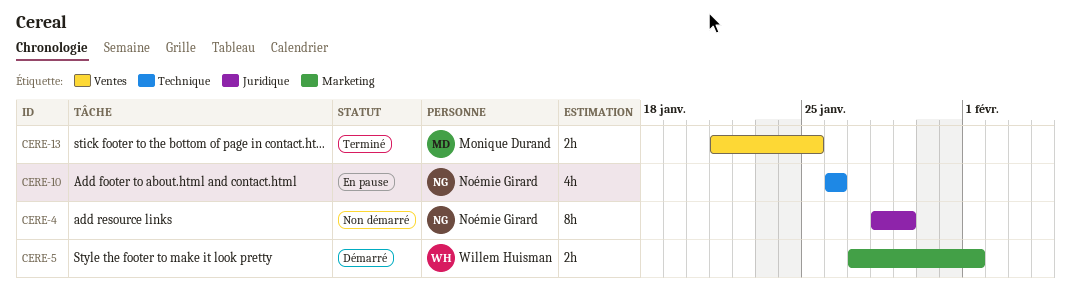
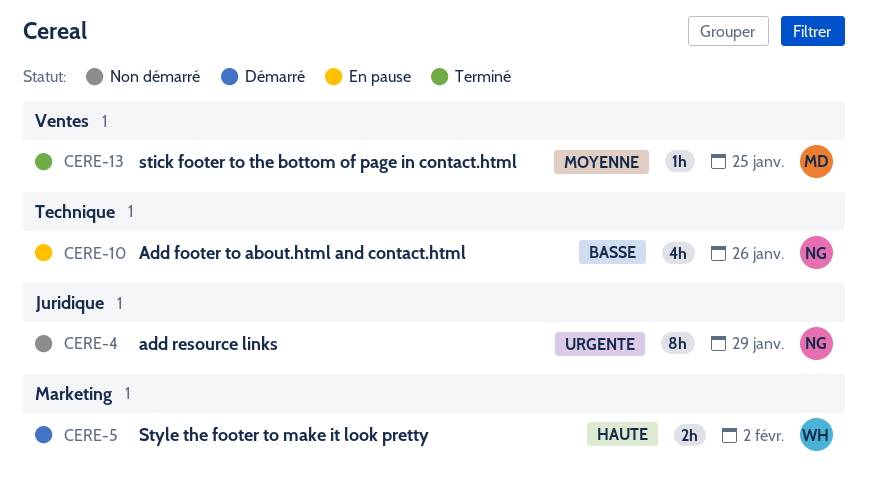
CERE-5, due: Feb 1 -> Feb 2
CERE-13, estimate: 2h -> 1h

